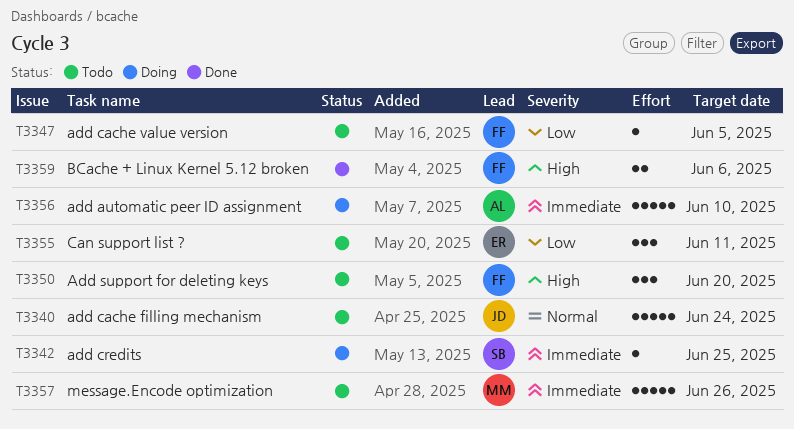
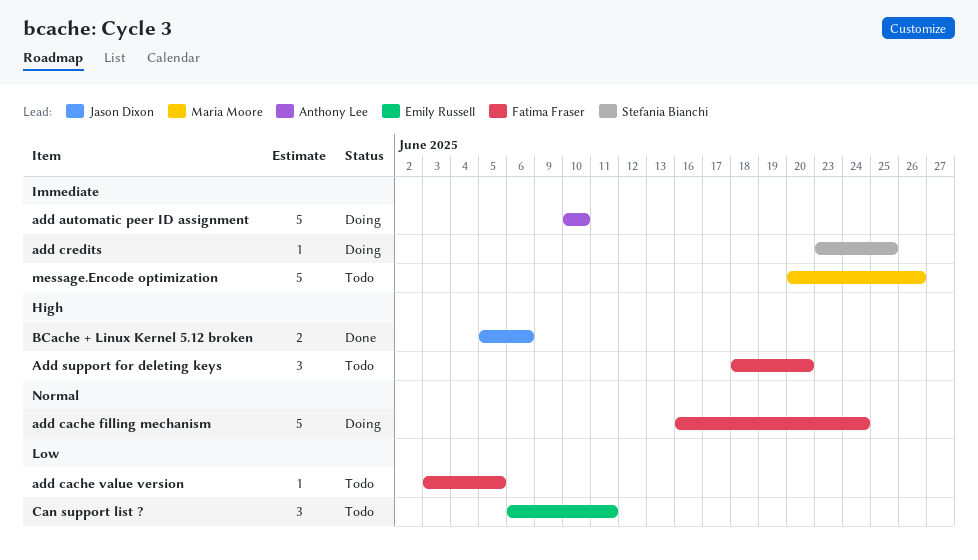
add cache filling mechanism, status: Todo -> Doing
add cache filling mechanism, owner: Jason Dixon -> Fatima Fraser
BCache + Linux Kernel 5.12 broken, owner: Fatima Fraser -> Jason Dixon

